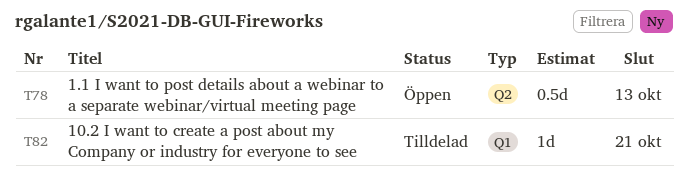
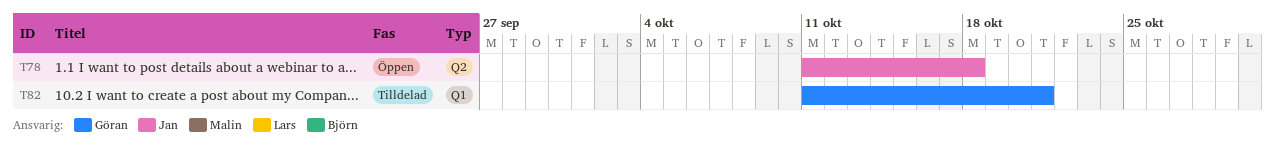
T78, due: Oct 13 -> Oct 18

